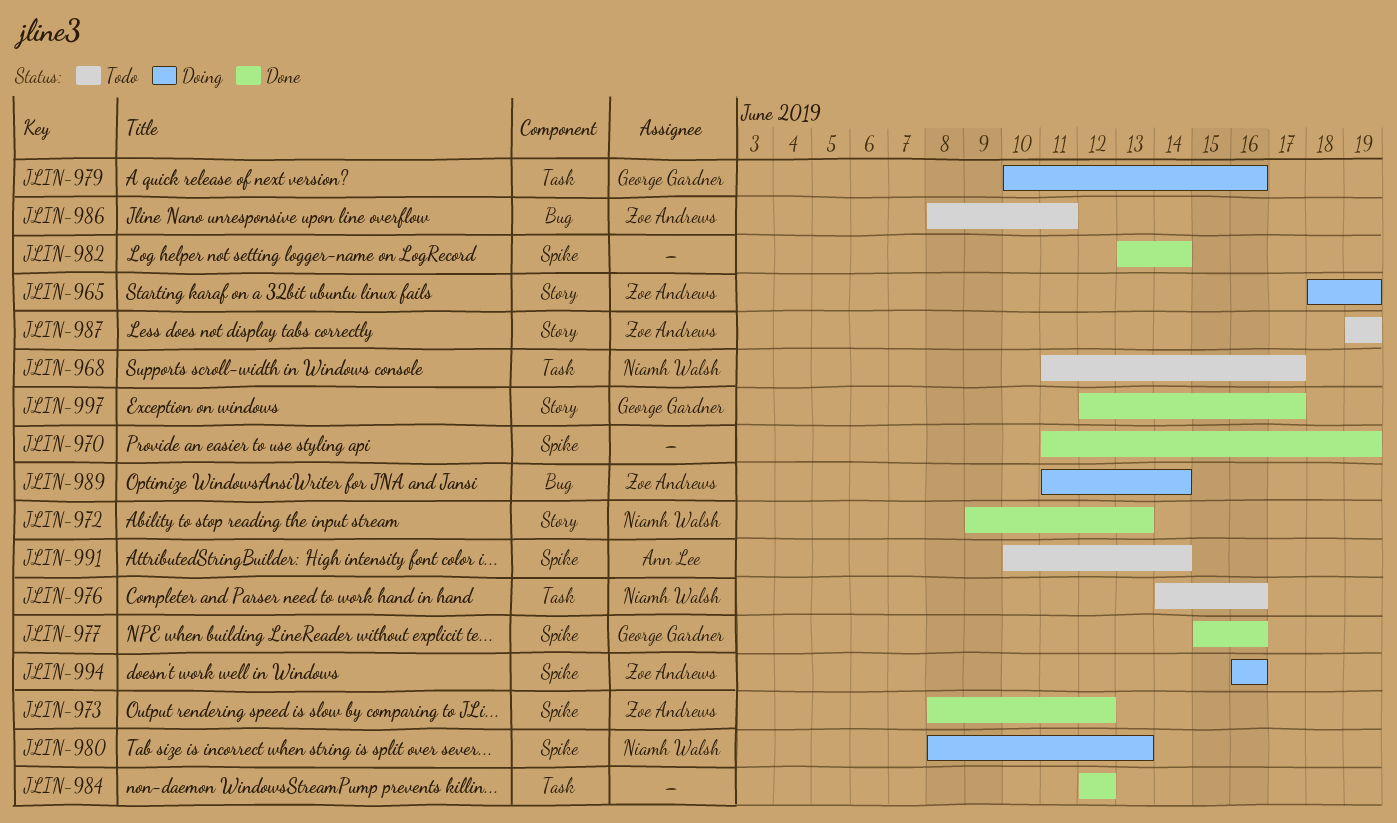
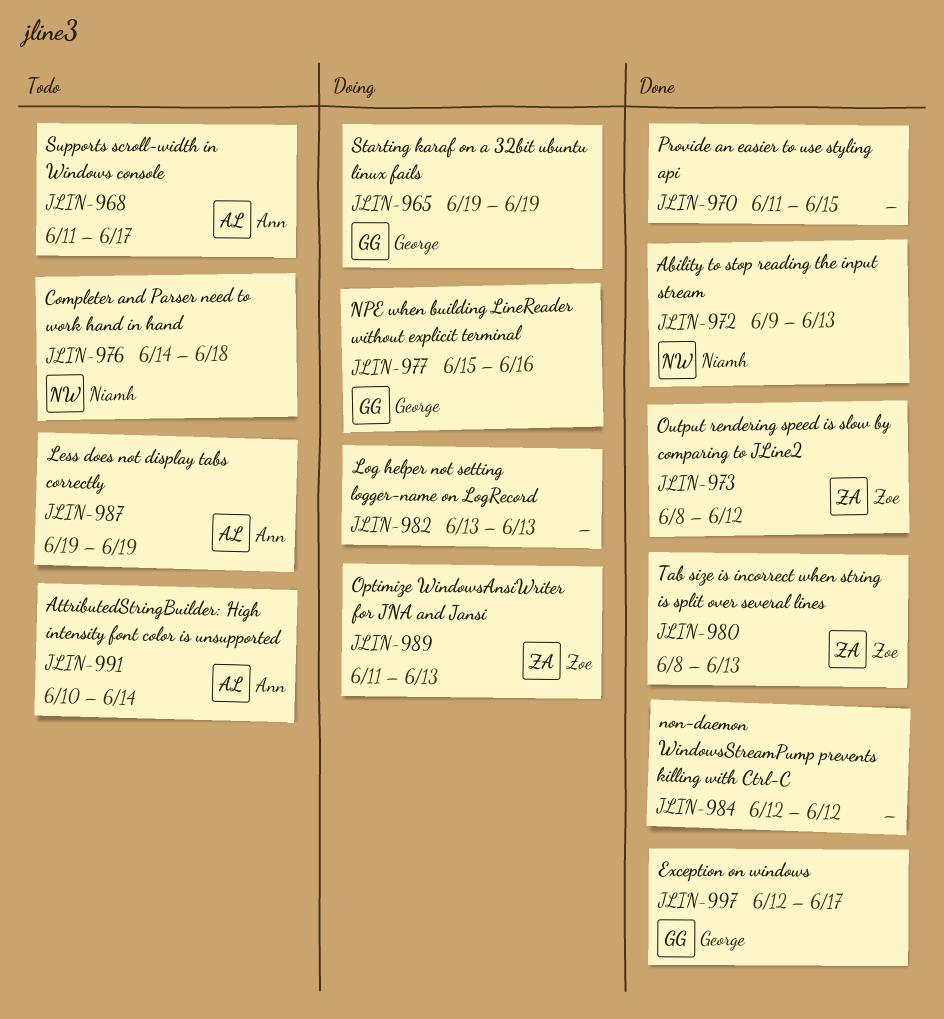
JLIN-965, owner: Zoe Andrews -> George Gardner
JLIN-965, start: Jun 18 -> Jun 19
JLIN-968, owner: Niamh Walsh -> Ann Lee
JLIN-970, due: Jun 19 -> Jun 15
JLIN-976, due: Jun 16 -> Jun 18
JLIN-977, status: Done -> Doing
JLIN-979: present -> none
JLIN-980, status: Doing -> Done
JLIN-980, owner: Niamh Walsh -> Zoe Andrews
JLIN-982, status: Done -> Doing
JLIN-982, due: Jun 14 -> Jun 13
JLIN-986: present -> none
JLIN-987, owner: Zoe Andrews -> Ann Lee
JLIN-989, due: Jun 14 -> Jun 13
JLIN-994: present -> none

